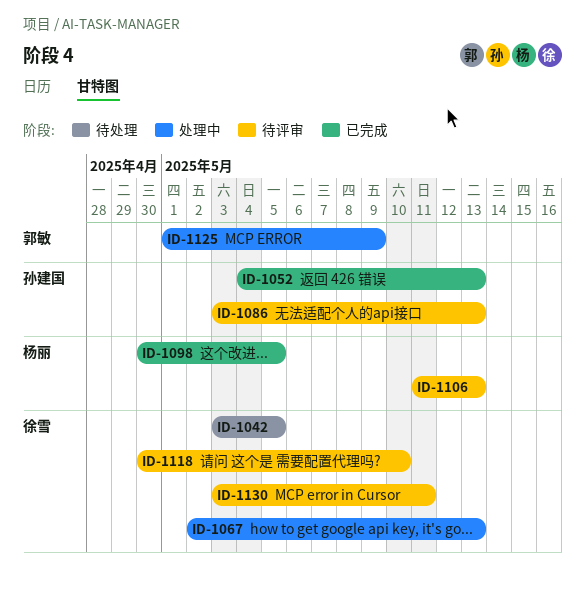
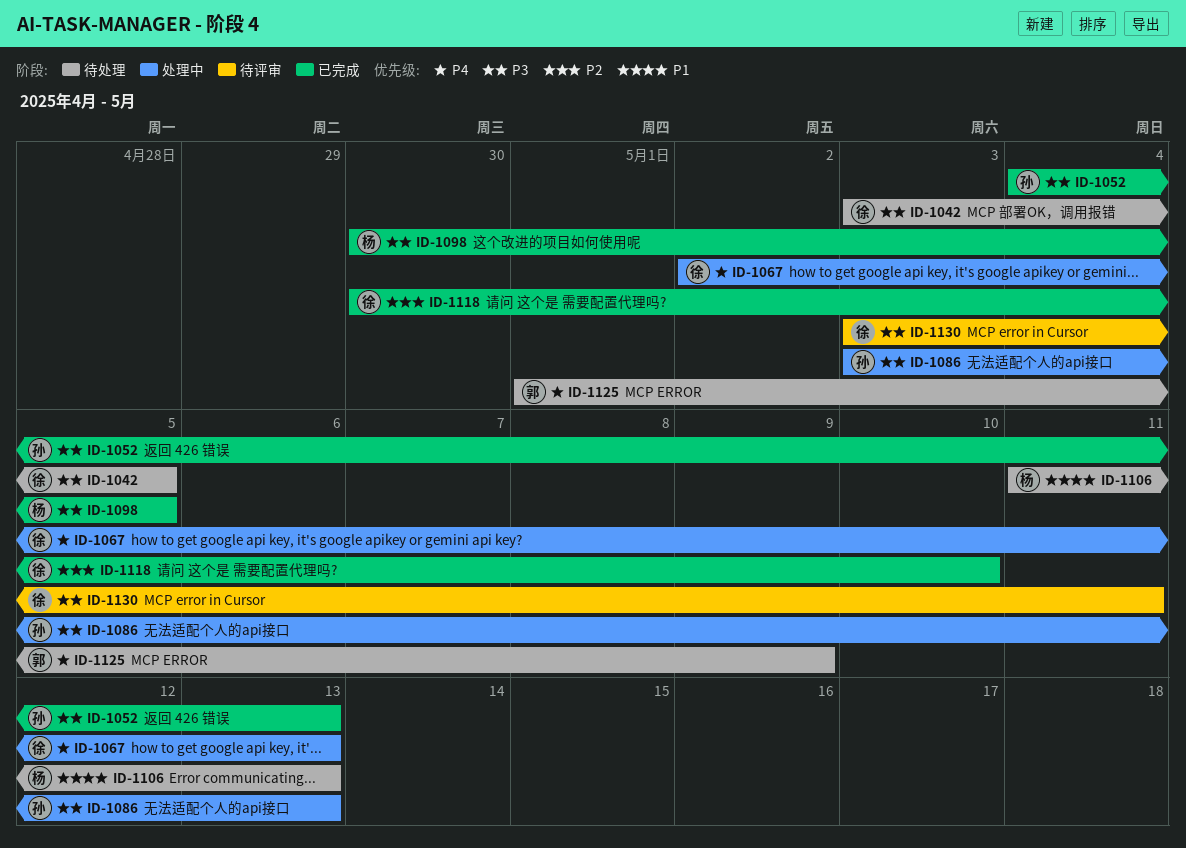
ID-1086, status: 待评审 -> 处理中
ID-1106, status: 待评审 -> 待处理
ID-1118, status: 待评审 -> 已完成
ID-1125, status: 处理中 -> 待处理

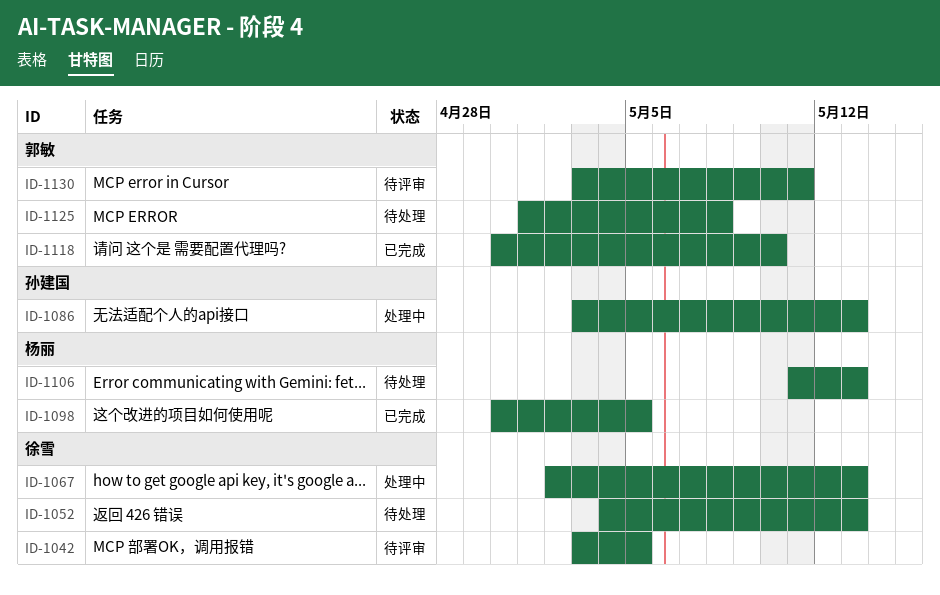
ID-1042, status: 待处理 -> 待评审
ID-1052, status: 已完成 -> 待处理
ID-1052, owner: 孙建国 -> 徐雪
ID-1118, owner: 徐雪 -> 郭敏
ID-1125, due: May 9 -> May 8
ID-1130, owner: 徐雪 -> 郭敏

